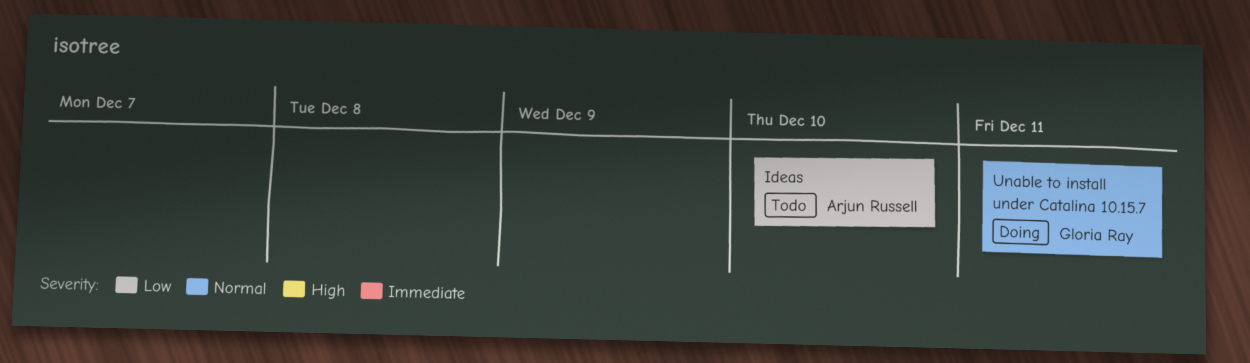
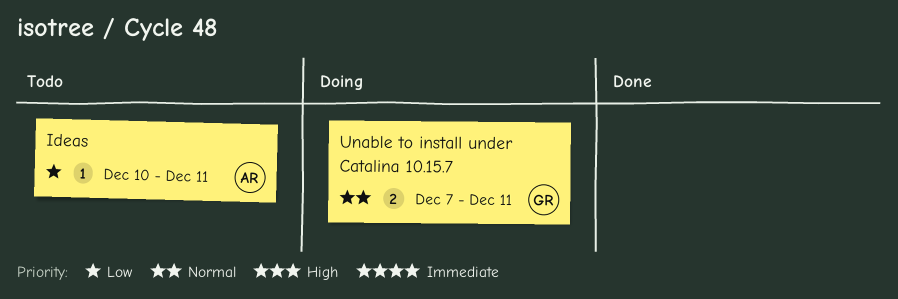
Ideas, due: Dec 10 -> Dec 11

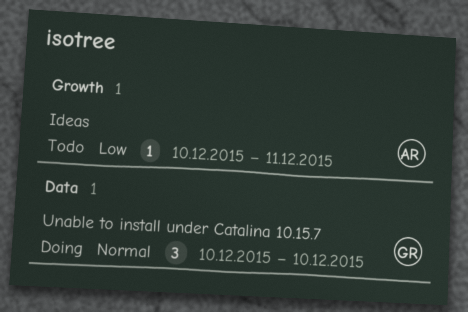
Unable to install under Catalina 10.15.7, estimate: 2 -> 3
Unable to install under Catalina 10.15.7, start: Dec 7 -> Dec 10
Unable to install under Catalina 10.15.7, due: Dec 11 -> Dec 10

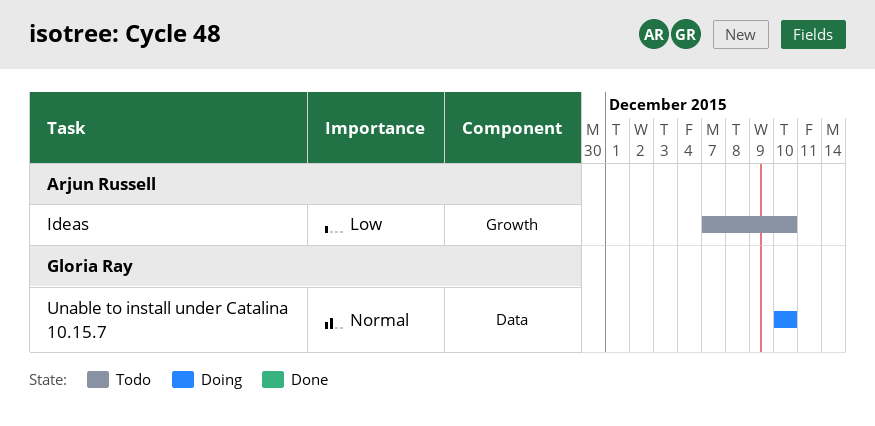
Ideas, start: Dec 10 -> Dec 7
Ideas, due: Dec 11 -> Dec 10

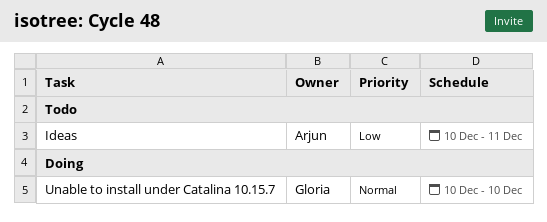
Ideas, start: Dec 7 -> Dec 10
Ideas, due: Dec 10 -> Dec 11

